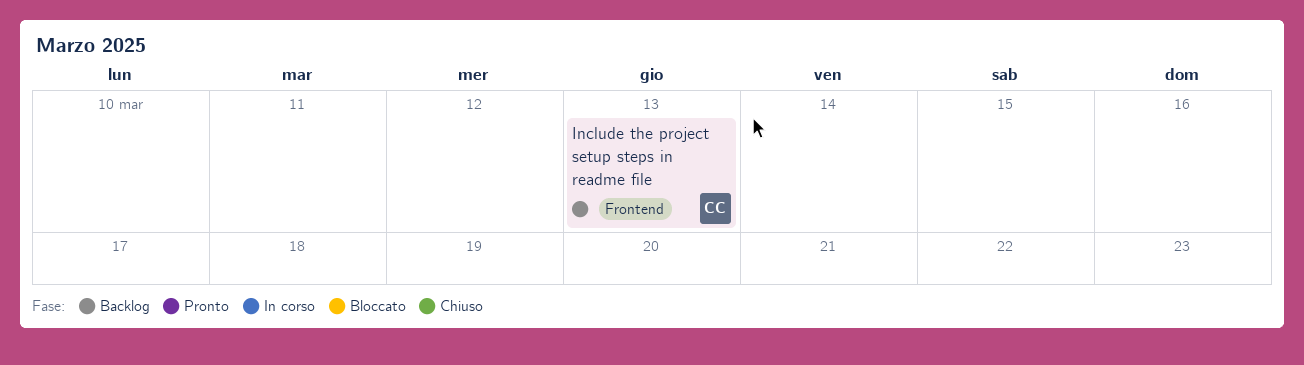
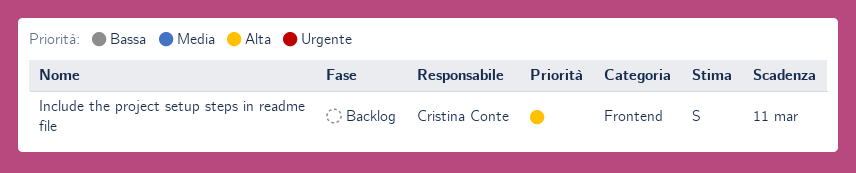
Include the project setup steps in readme file, due: Mar 13 -> Mar 11

